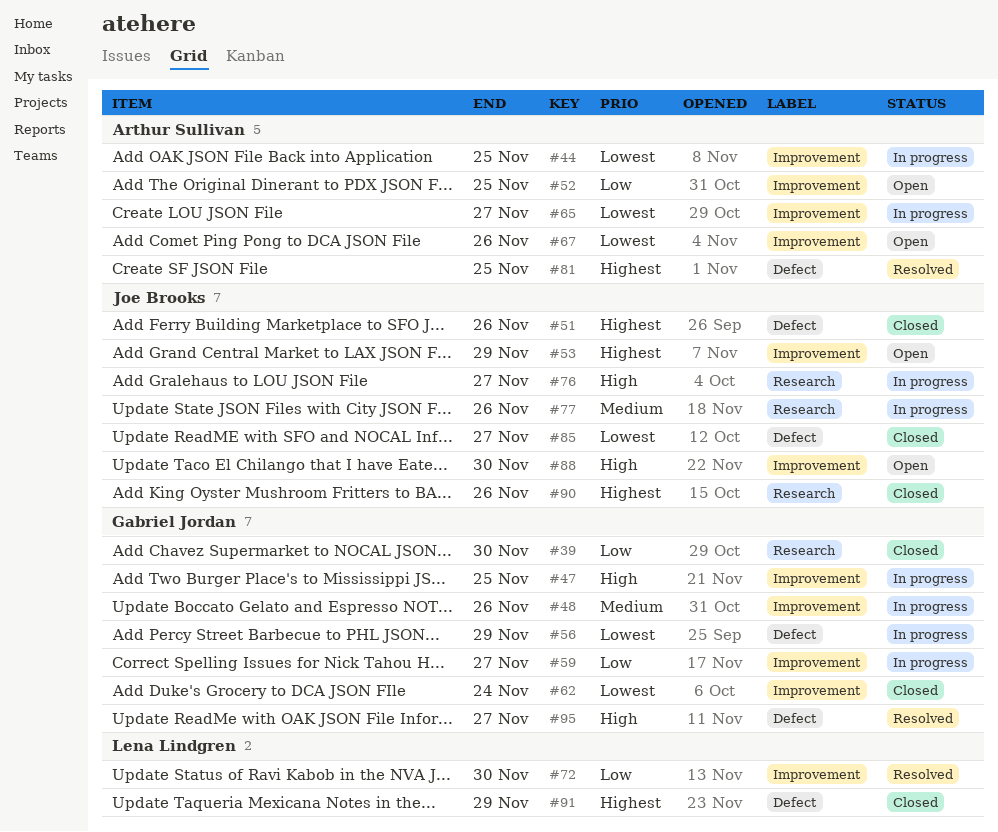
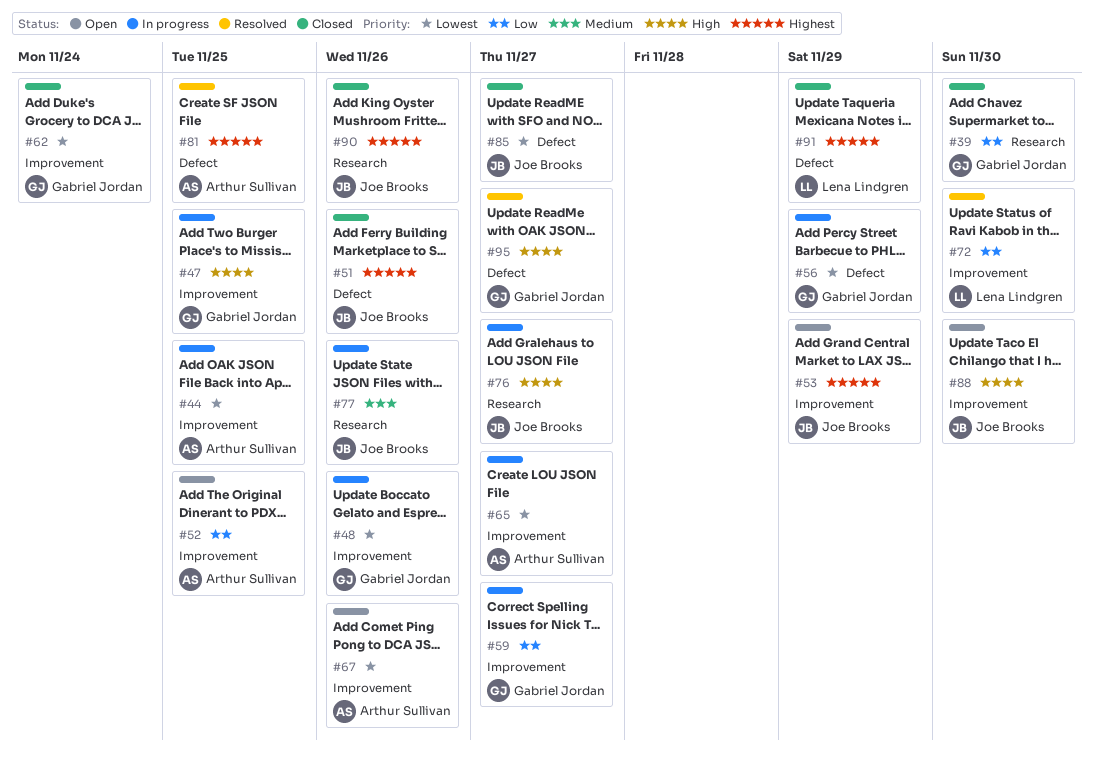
#48, priority: Medium -> Lowest

